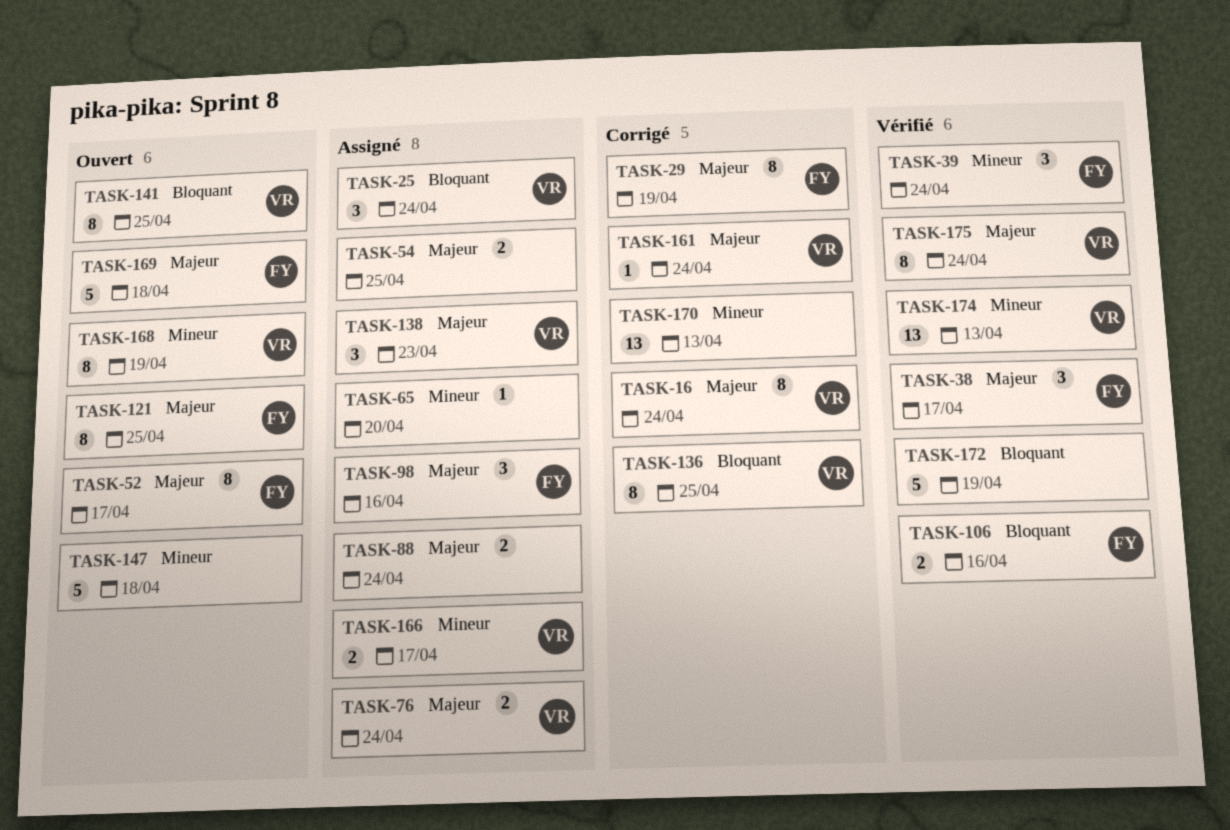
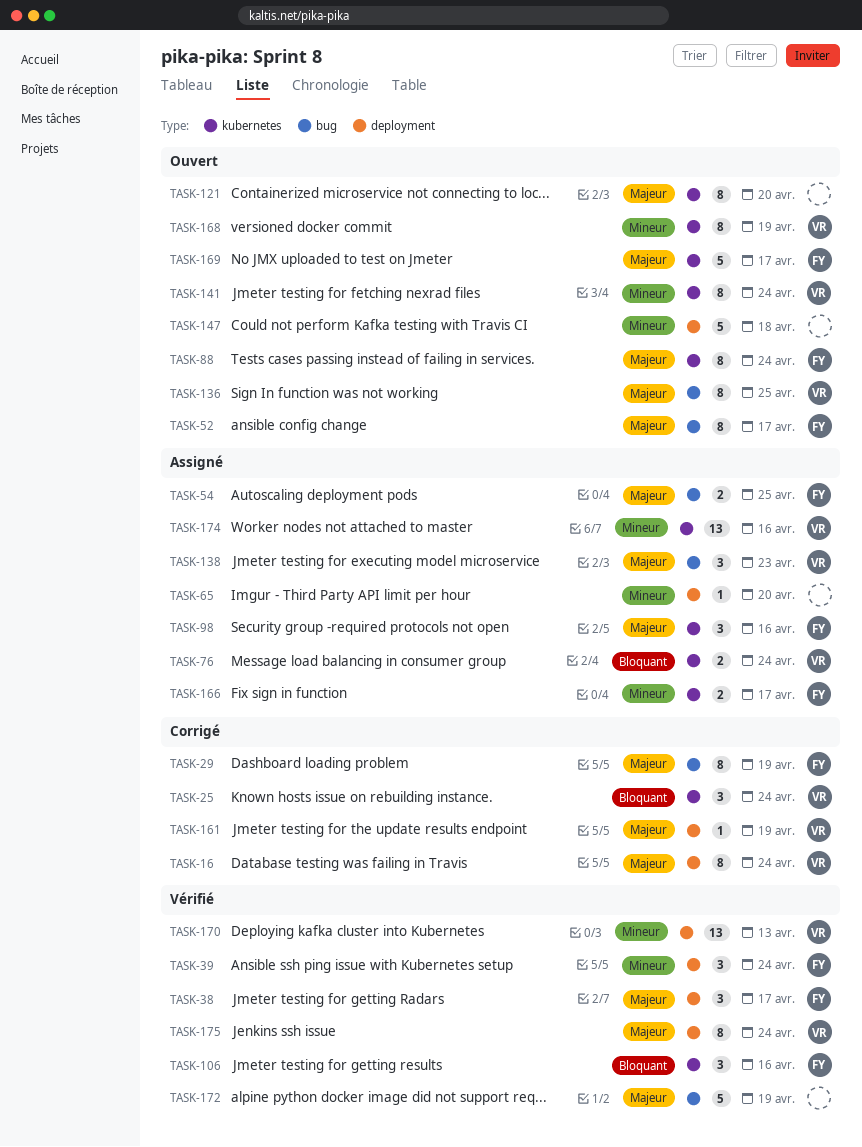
TASK-25, status: Assigné -> Corrigé
TASK-54, owner: none -> FY
TASK-76, priority: Majeur -> Bloquant
TASK-88, status: Assigné -> Ouvert
TASK-88, owner: none -> FY
TASK-88, estimate: 2 -> 8
TASK-106, estimate: 2 -> 3
TASK-121, owner: FY -> none
TASK-121, due: Apr 25 -> Apr 20
TASK-136, status: Corrigé -> Ouvert
TASK-136, priority: Bloquant -> Majeur
TASK-141, priority: Bloquant -> Mineur
TASK-141, due: Apr 25 -> Apr 24
TASK-161, due: Apr 24 -> Apr 19
TASK-166, owner: VR -> FY
TASK-169, due: Apr 18 -> Apr 17
TASK-170, status: Corrigé -> Vérifié
TASK-170, owner: none -> VR
TASK-172, priority: Bloquant -> Majeur
TASK-174, status: Vérifié -> Assigné
TASK-174, due: Apr 13 -> Apr 16

